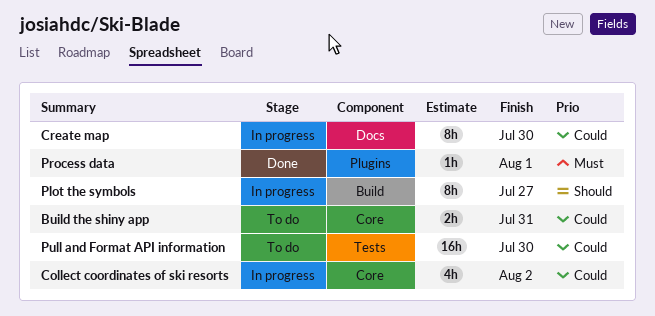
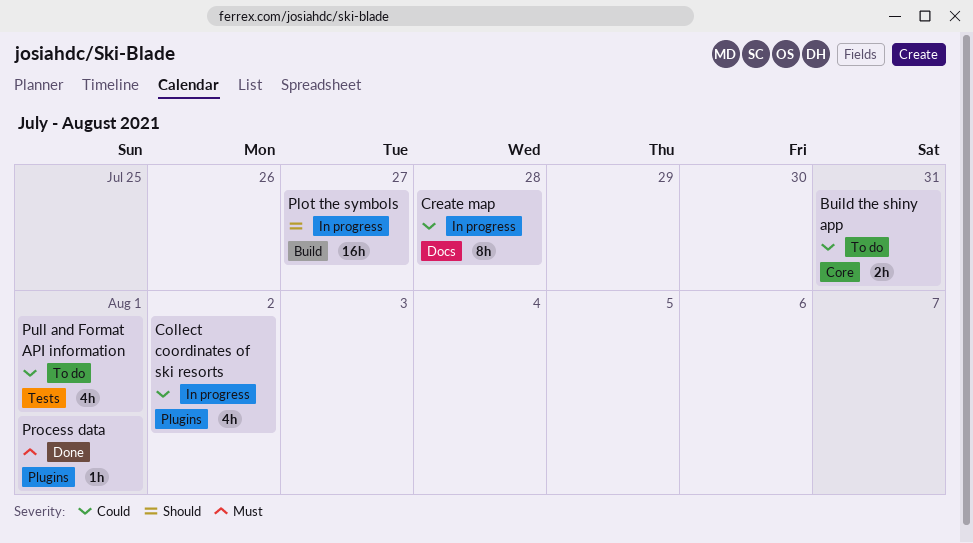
Collect coordinates of ski resorts, label: Core -> Plugins
Create map, due: Jul 30 -> Jul 28
Plot the symbols, estimate: 8h -> 16h
Pull and Format API information, estimate: 16h -> 4h
Pull and Format API information, due: Jul 30 -> Aug 1

